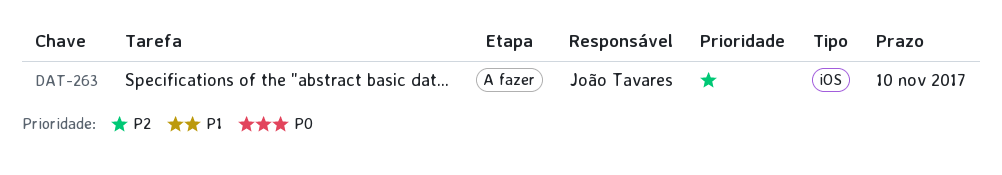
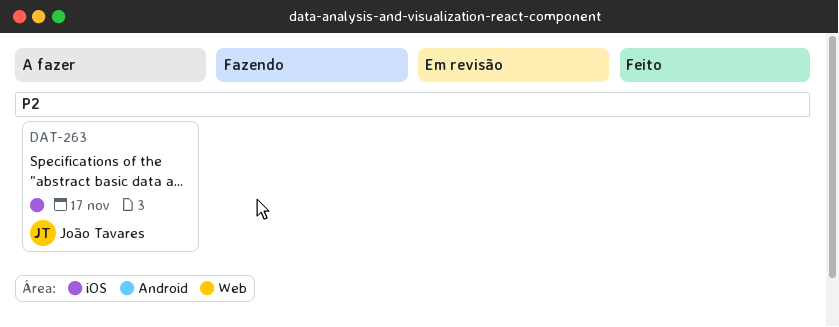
DAT-263, due: Nov 10 -> Nov 17

